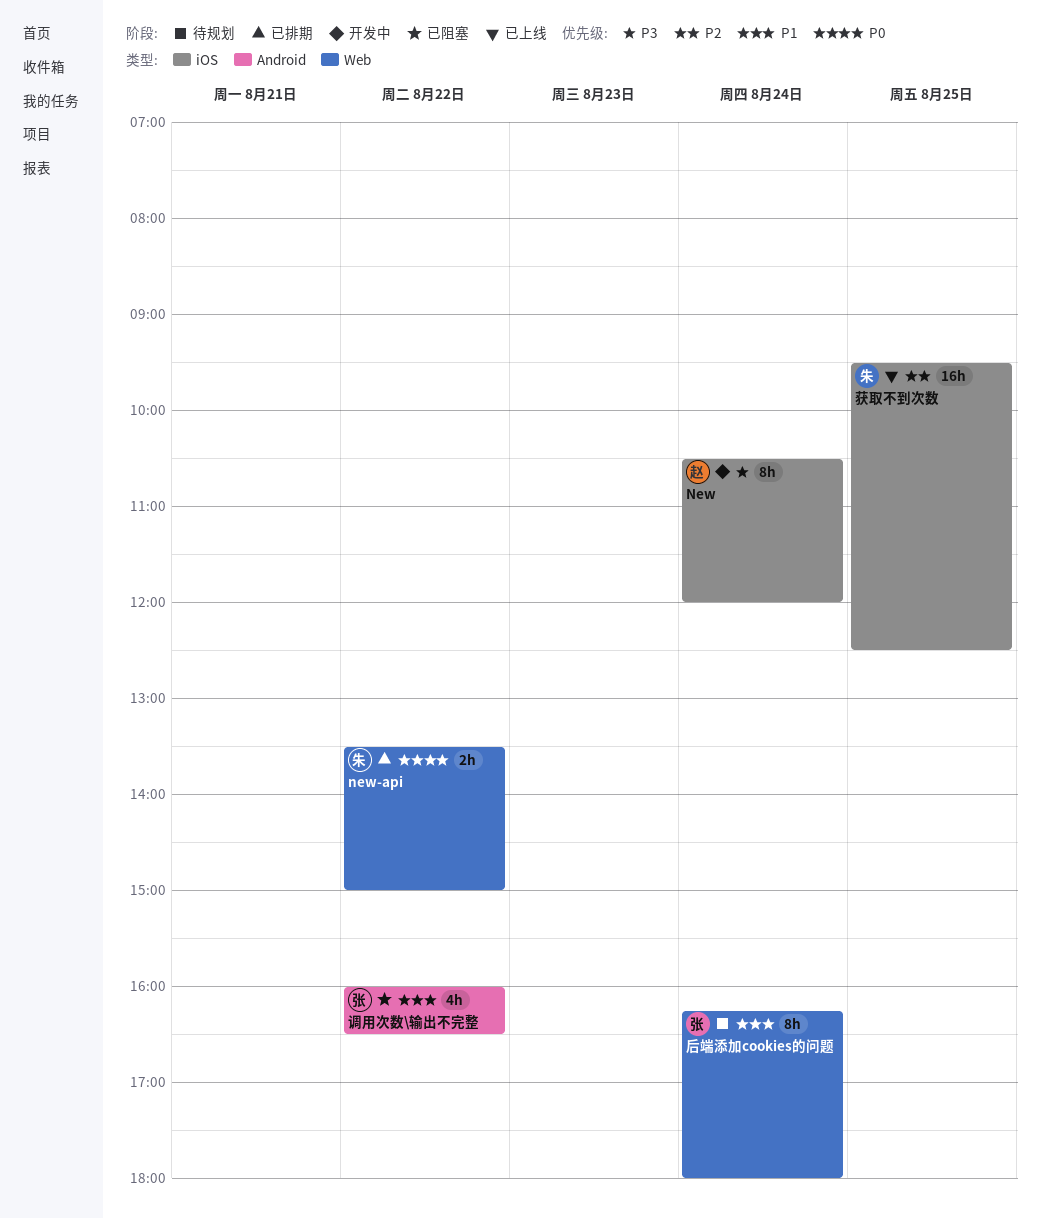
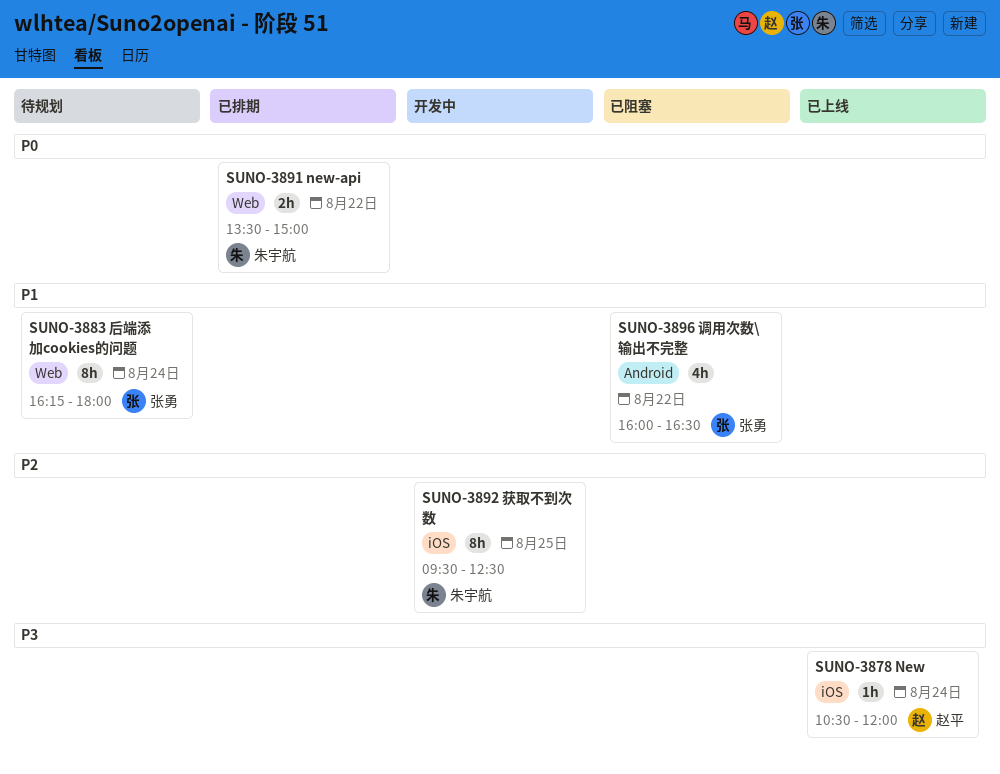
New, status: 开发中 -> 已上线
New, estimate: 8h -> 1h
获取不到次数, status: 已上线 -> 开发中
获取不到次数, estimate: 16h -> 8h

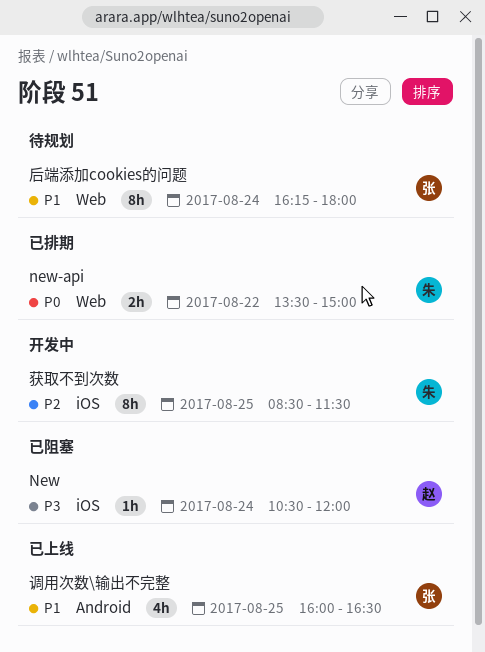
New, status: 已上线 -> 已阻塞
获取不到次数, begins: 09:30 -> 08:30
获取不到次数, ends: 12:30 -> 11:30
调用次数\输出不完整, status: 已阻塞 -> 已上线
调用次数\输出不完整, day: Aug 22 -> Aug 25

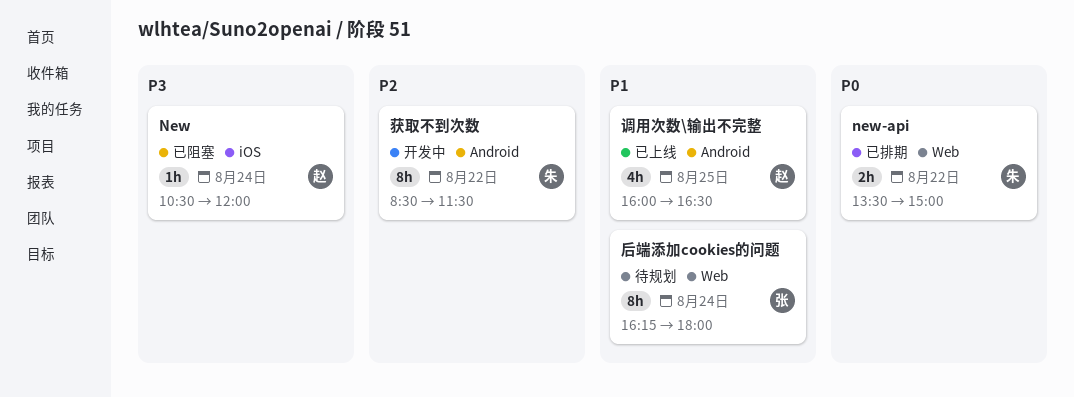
获取不到次数, label: iOS -> Android
获取不到次数, day: Aug 25 -> Aug 22
调用次数\输出不完整, owner: 张 -> 赵

